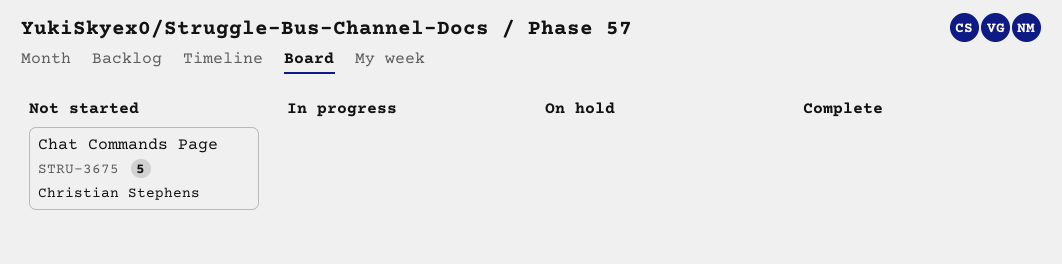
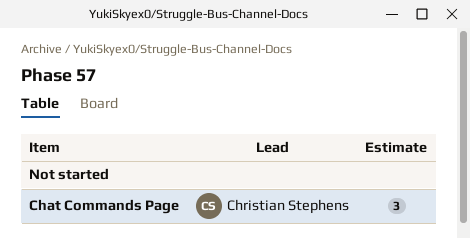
Chat Commands Page, estimate: 5 -> 3

